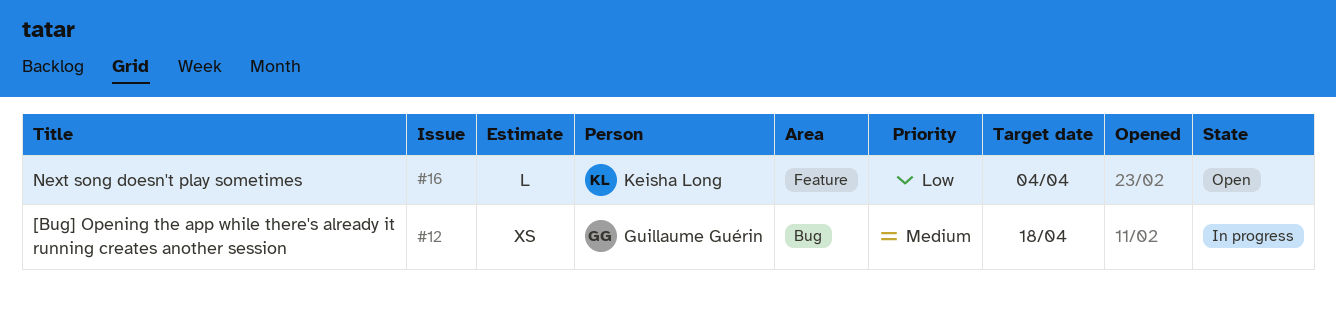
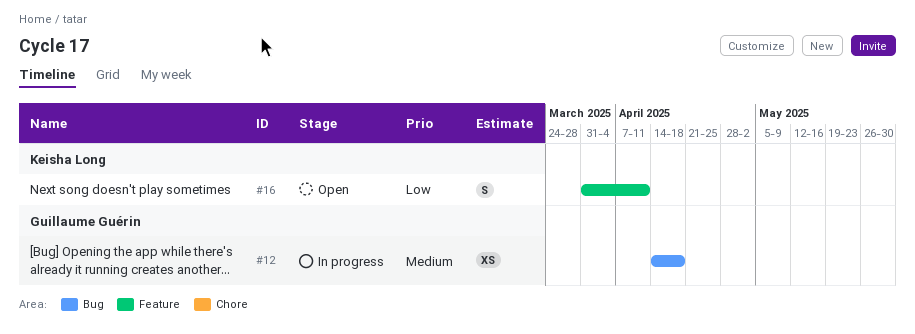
#16, estimate: L -> S
#16, due: Apr 4 -> Apr 11

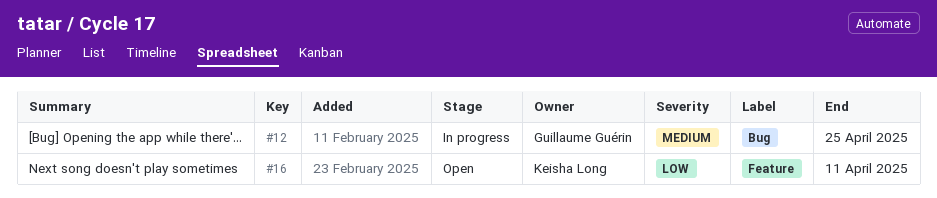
#12, due: Apr 18 -> Apr 25

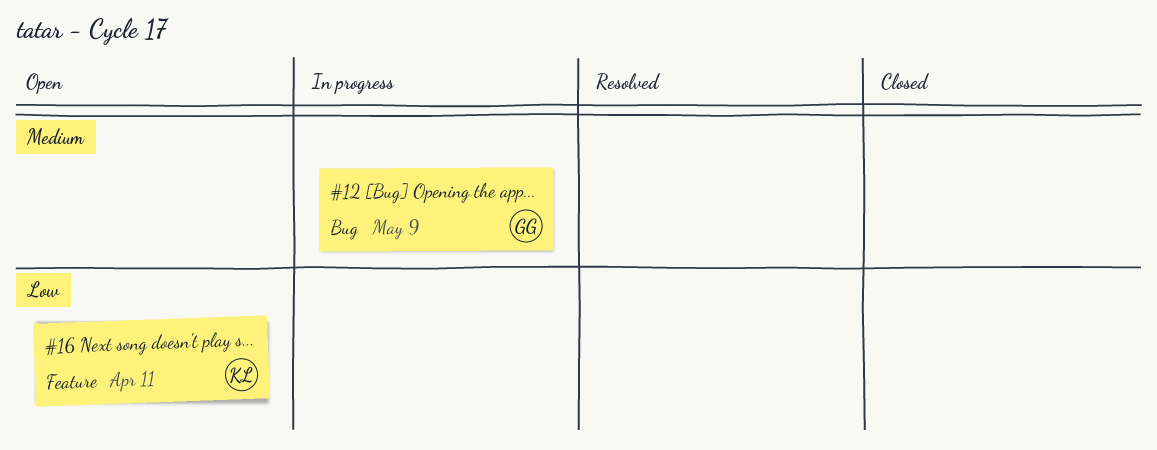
#12, due: Apr 25 -> May 9

